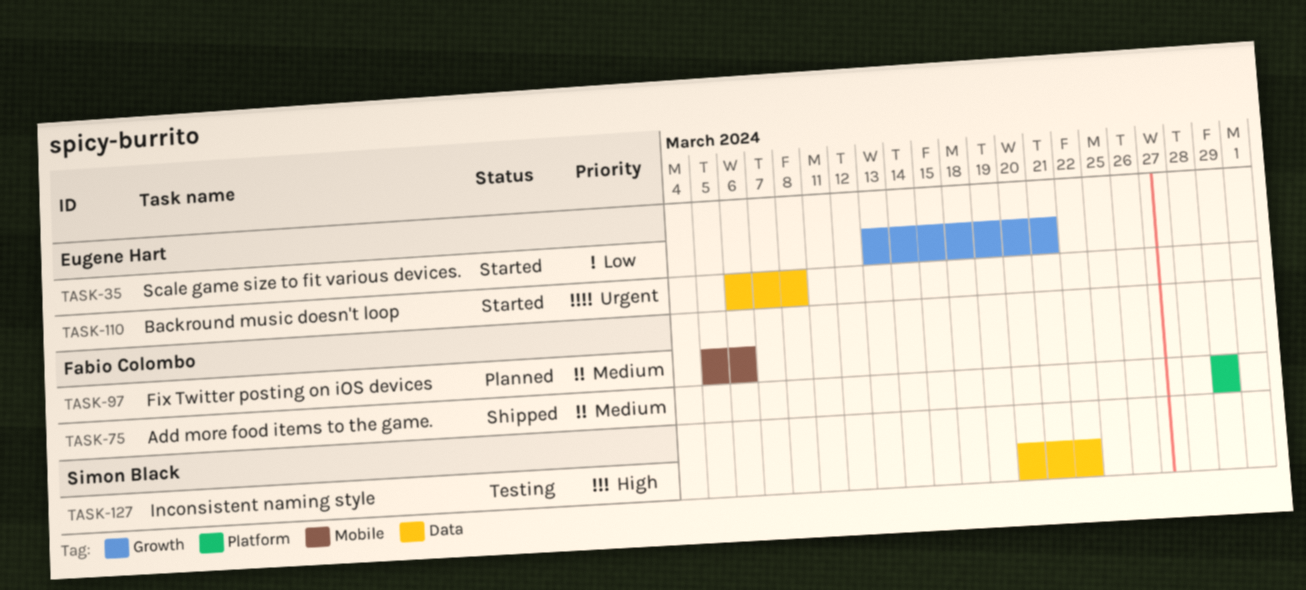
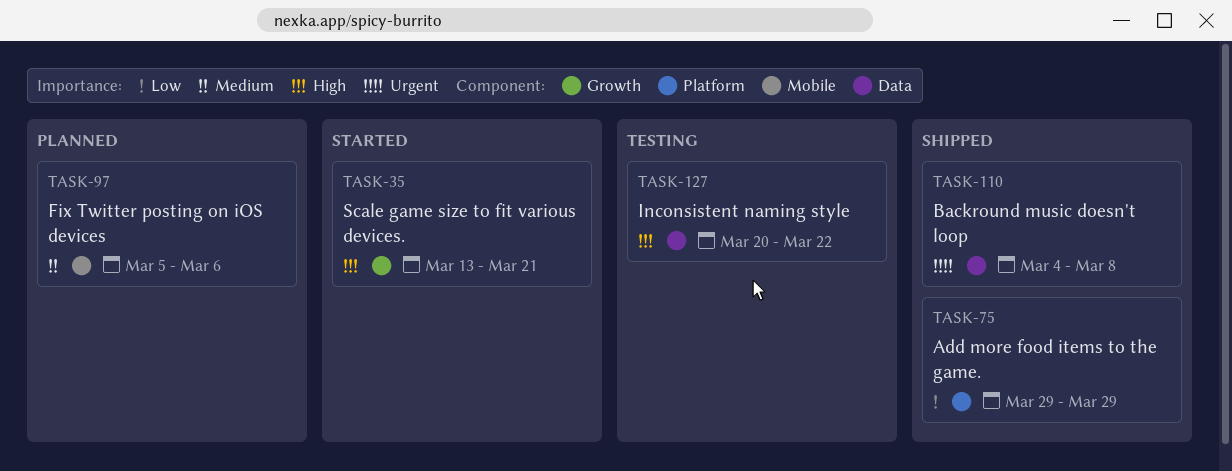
TASK-35, priority: Low -> High
TASK-75, priority: Medium -> Low
TASK-110, status: Started -> Shipped
TASK-110, start: Mar 6 -> Mar 4

